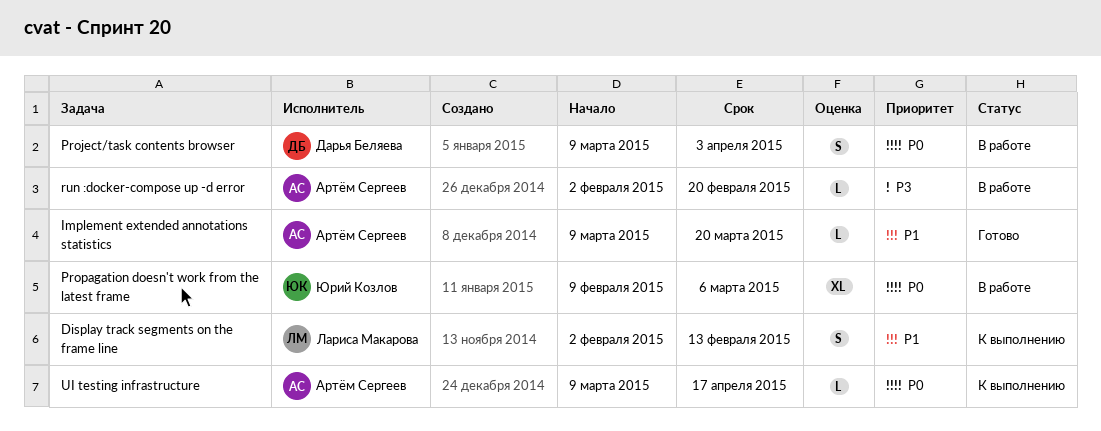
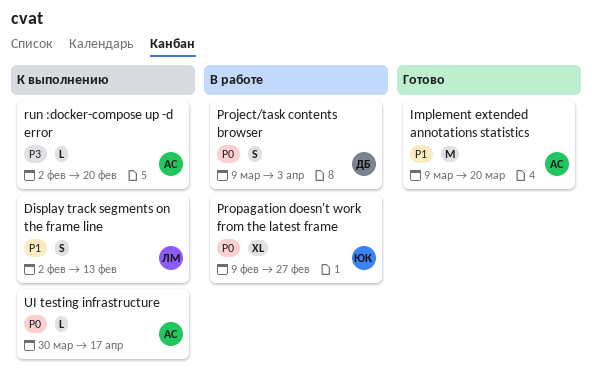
Implement extended annotations statistics, estimate: L -> M
Propagation doesn't work from the latest frame, due: Mar 6 -> Feb 27
run :docker-compose up -d error, status: В работе -> К выполнению
UI testing infrastructure, start: Mar 9 -> Mar 30

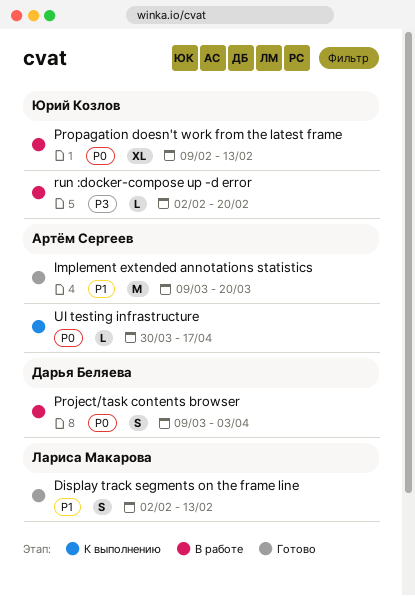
Display track segments on the frame line, status: К выполнению -> Готово
Propagation doesn't work from the latest frame, due: Feb 27 -> Feb 13
run :docker-compose up -d error, status: К выполнению -> В работе
run :docker-compose up -d error, owner: Артём Сергеев -> Юрий Козлов

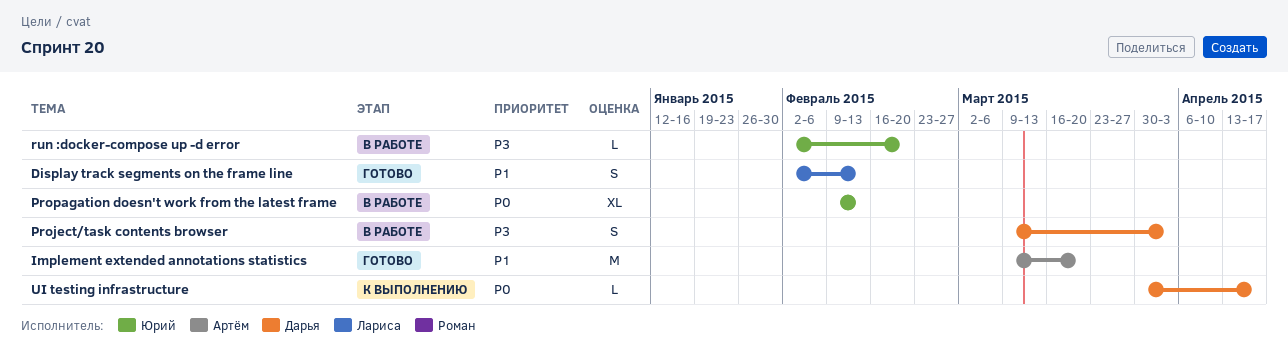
Project/task contents browser, priority: P0 -> P3
UI testing infrastructure, owner: Артём Сергеев -> Дарья Беляева

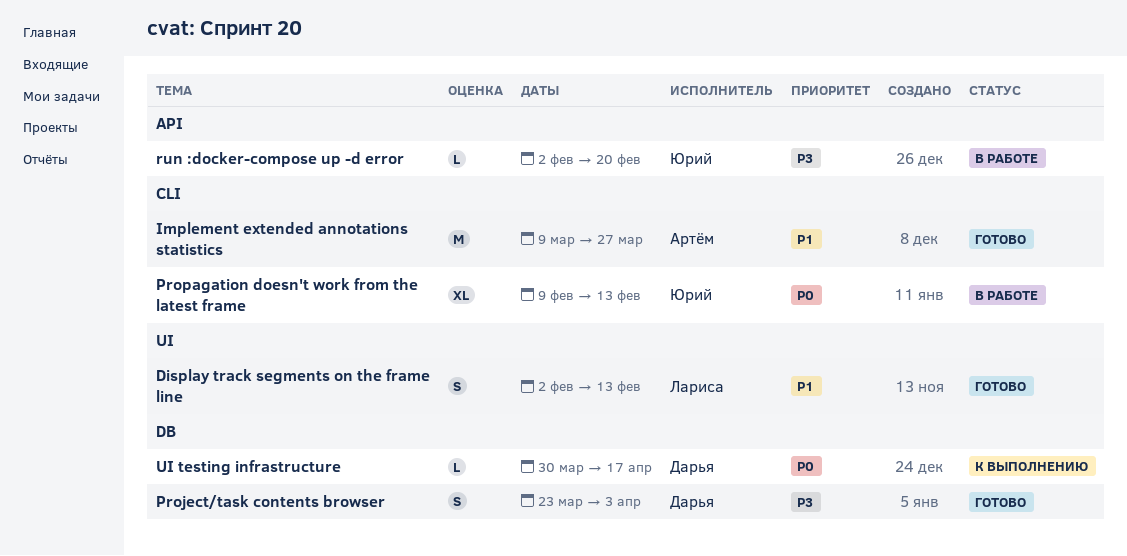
Implement extended annotations statistics, due: Mar 20 -> Mar 27
Project/task contents browser, status: В работе -> Готово
Project/task contents browser, start: Mar 9 -> Mar 23

